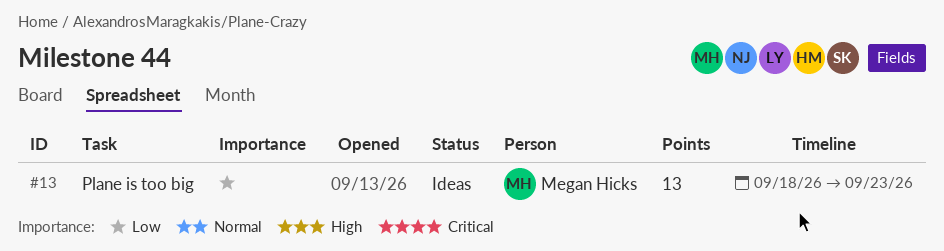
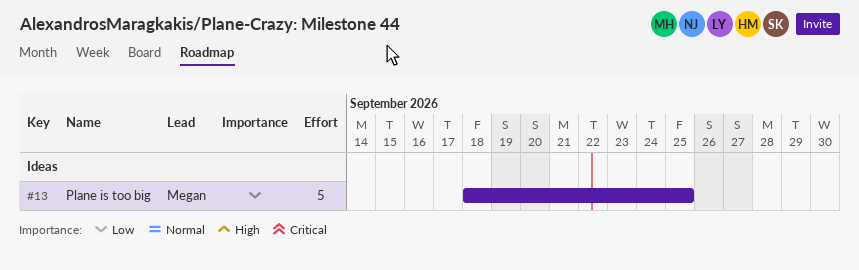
#13, estimate: 13 -> 5
#13, due: Sep 23 -> Sep 25

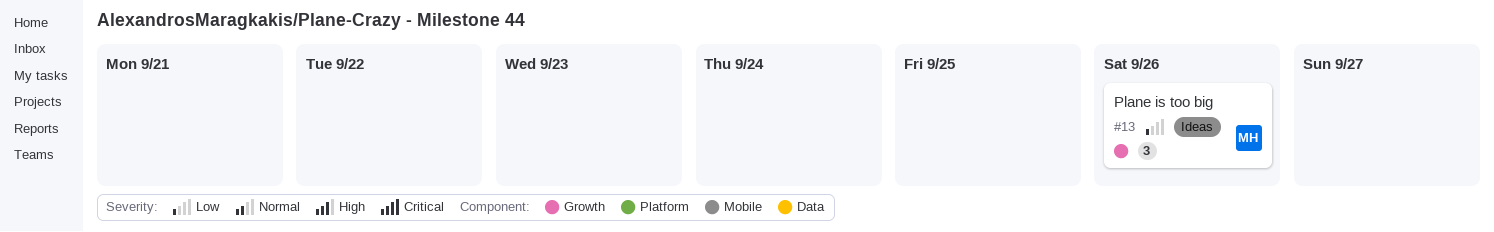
#13, estimate: 5 -> 3
#13, due: Sep 25 -> Sep 26

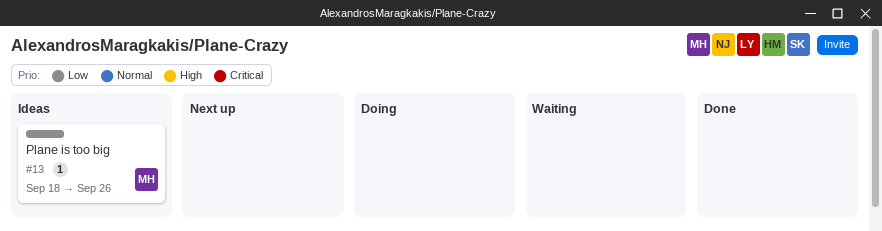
#13, estimate: 3 -> 1

